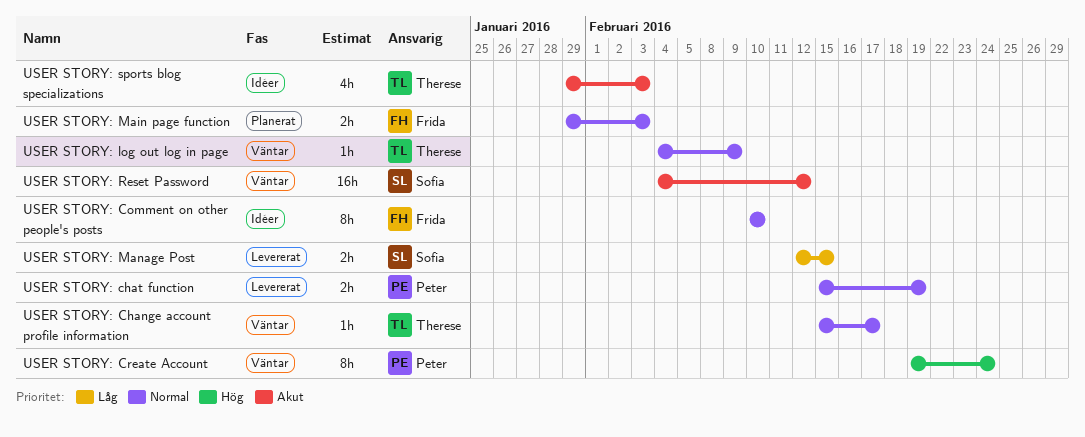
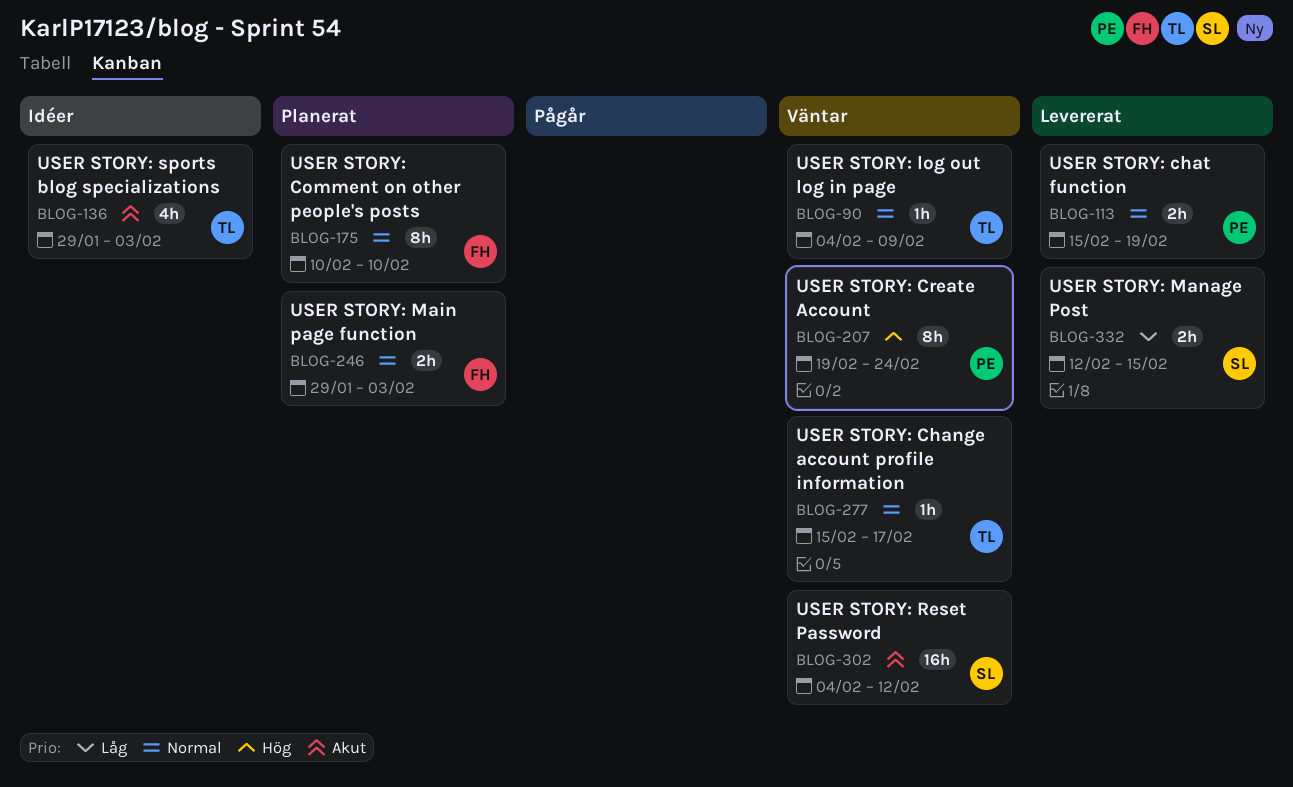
USER STORY: Comment on other people's posts, status: Idéer -> Planerat

